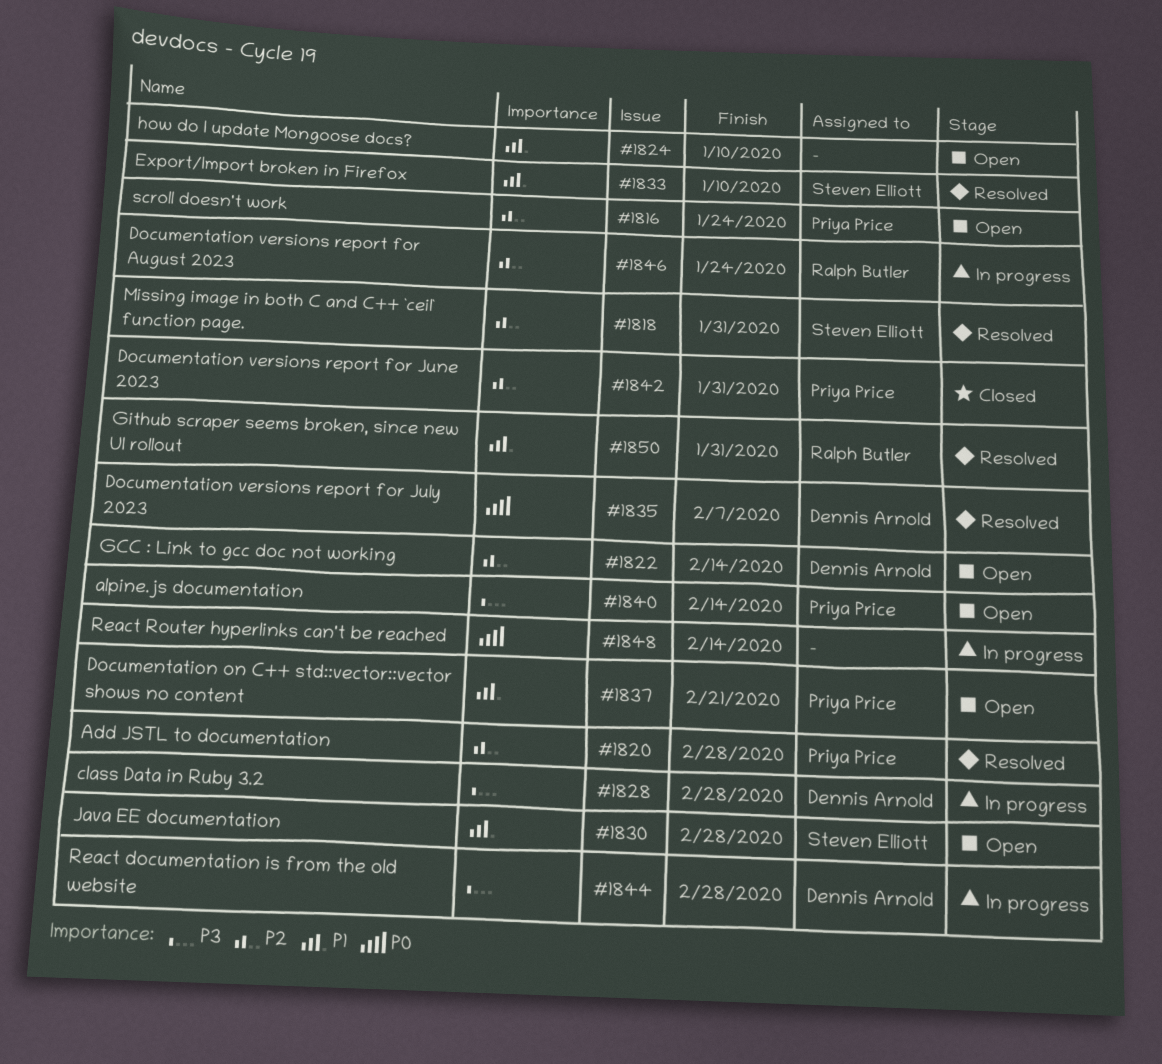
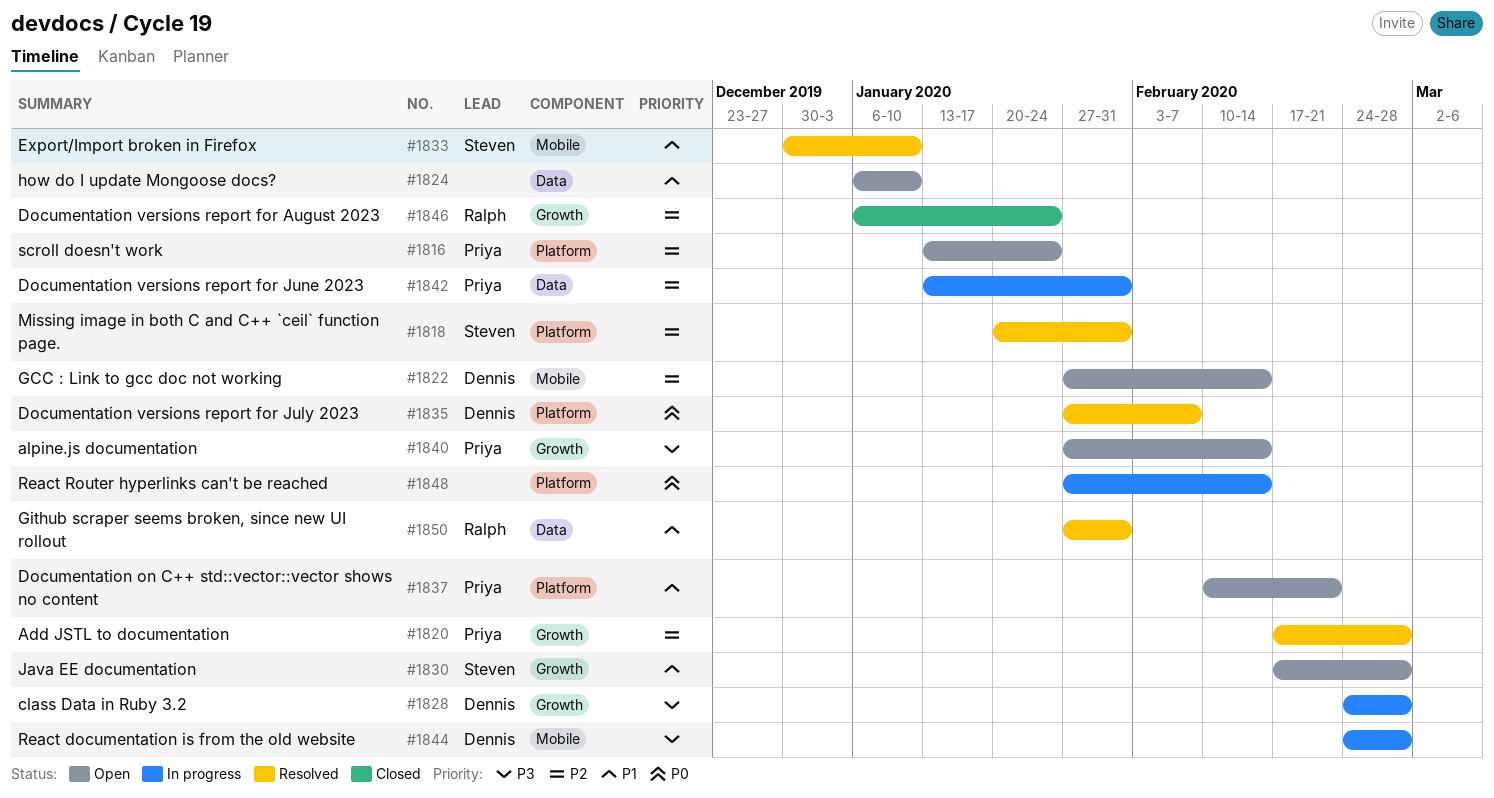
#1842, status: Closed -> In progress
#1846, status: In progress -> Closed

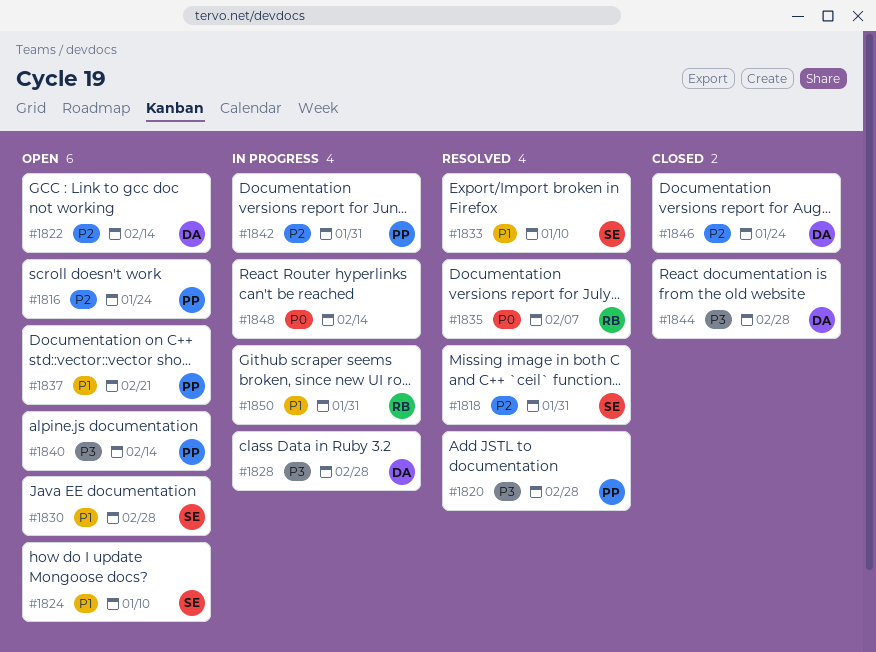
#1820, priority: P2 -> P3
#1824, owner: none -> Steven
#1835, owner: Dennis -> Ralph
#1844, status: In progress -> Closed
#1846, owner: Ralph -> Dennis
#1850, status: Resolved -> In progress

